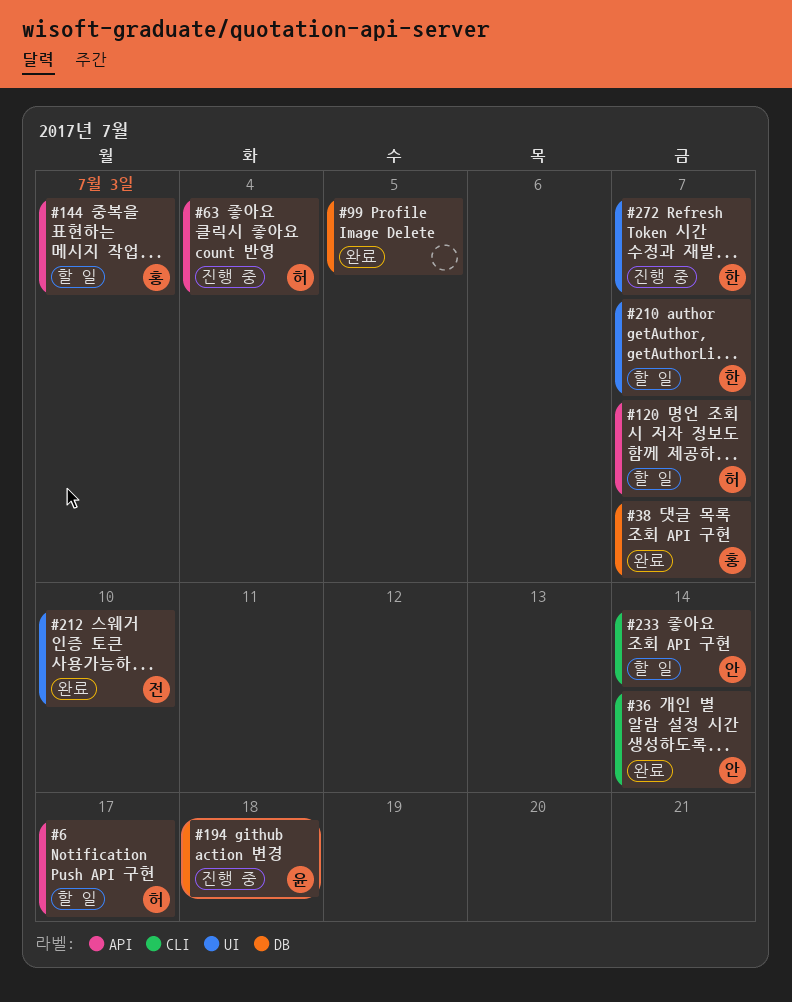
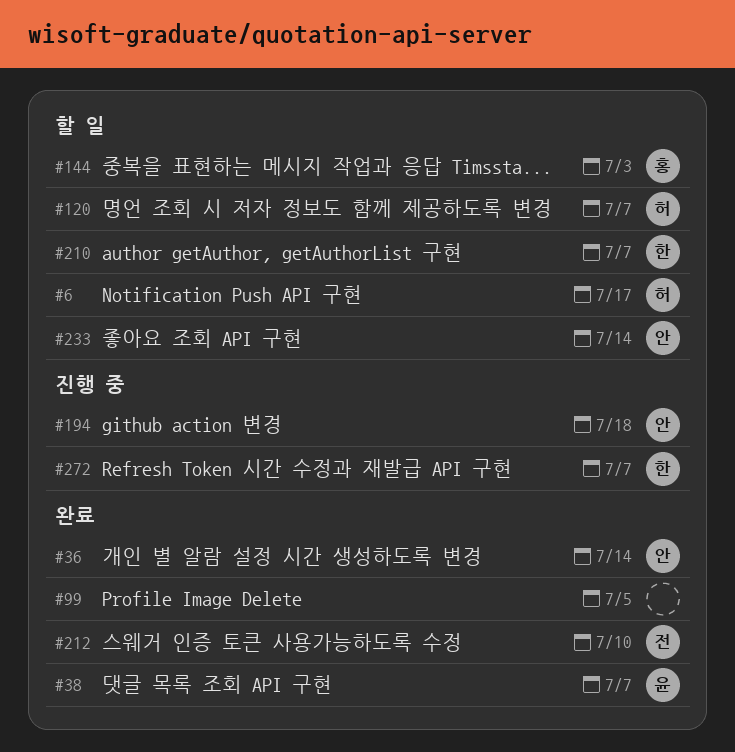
#38, owner: 홍 -> 윤
#63: present -> none
#194, owner: 윤 -> 안

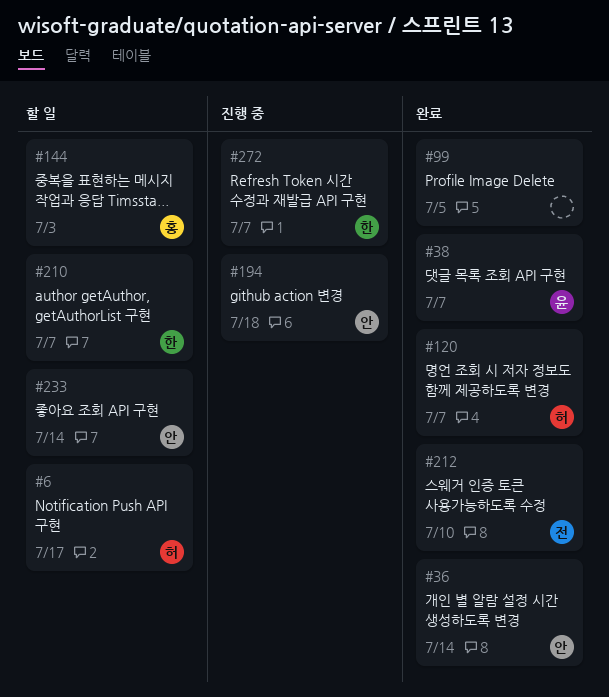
#120, status: 할 일 -> 완료

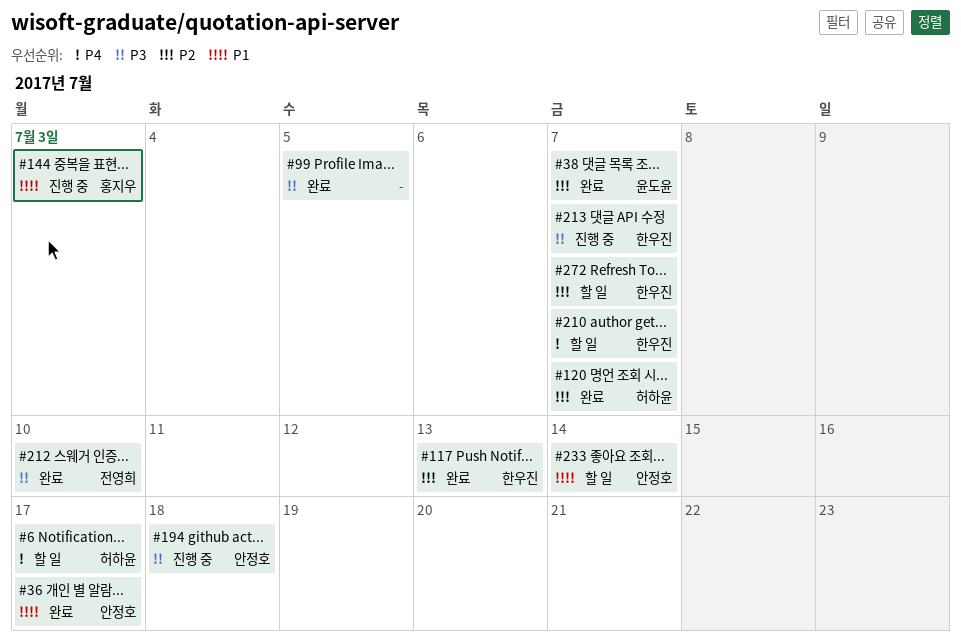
#36, due: Jul 14 -> Jul 17
#117: none -> present
#144, status: 할 일 -> 진행 중
#213: none -> present
#272, status: 진행 중 -> 할 일

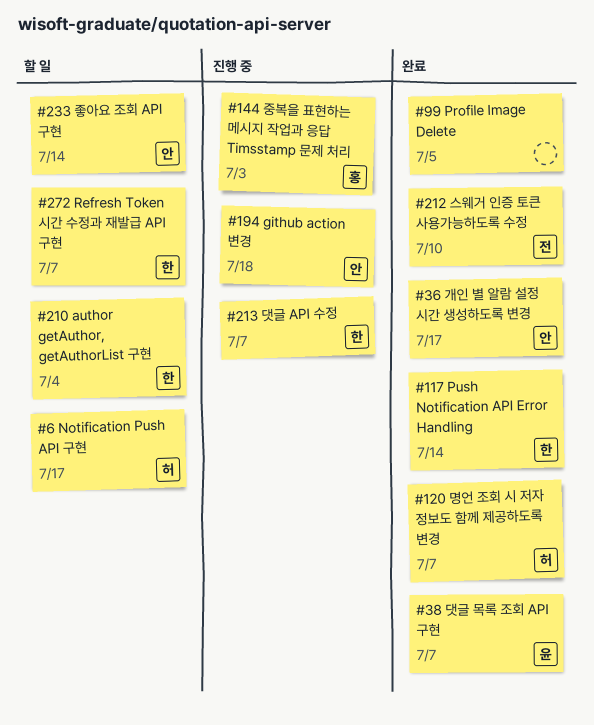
#117, due: Jul 13 -> Jul 14
#210, due: Jul 7 -> Jul 4

